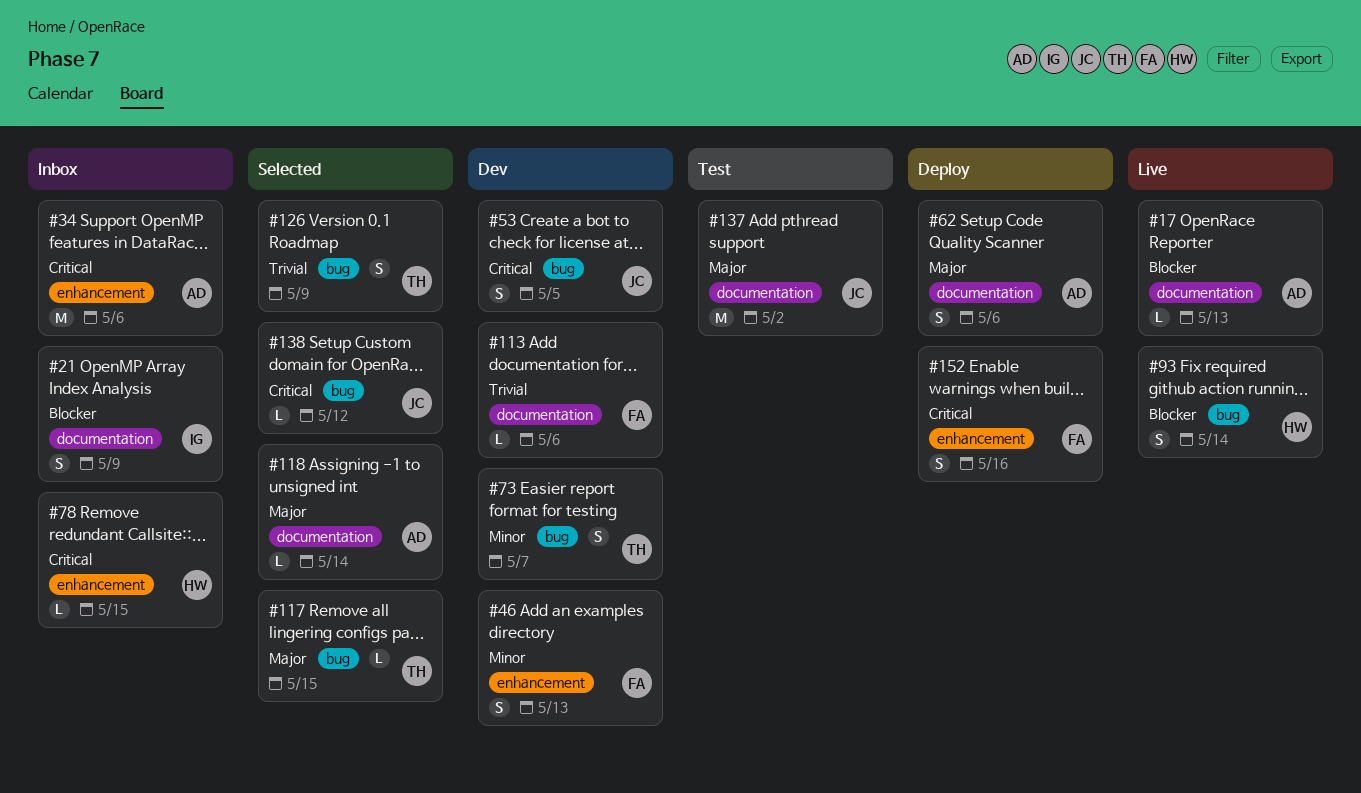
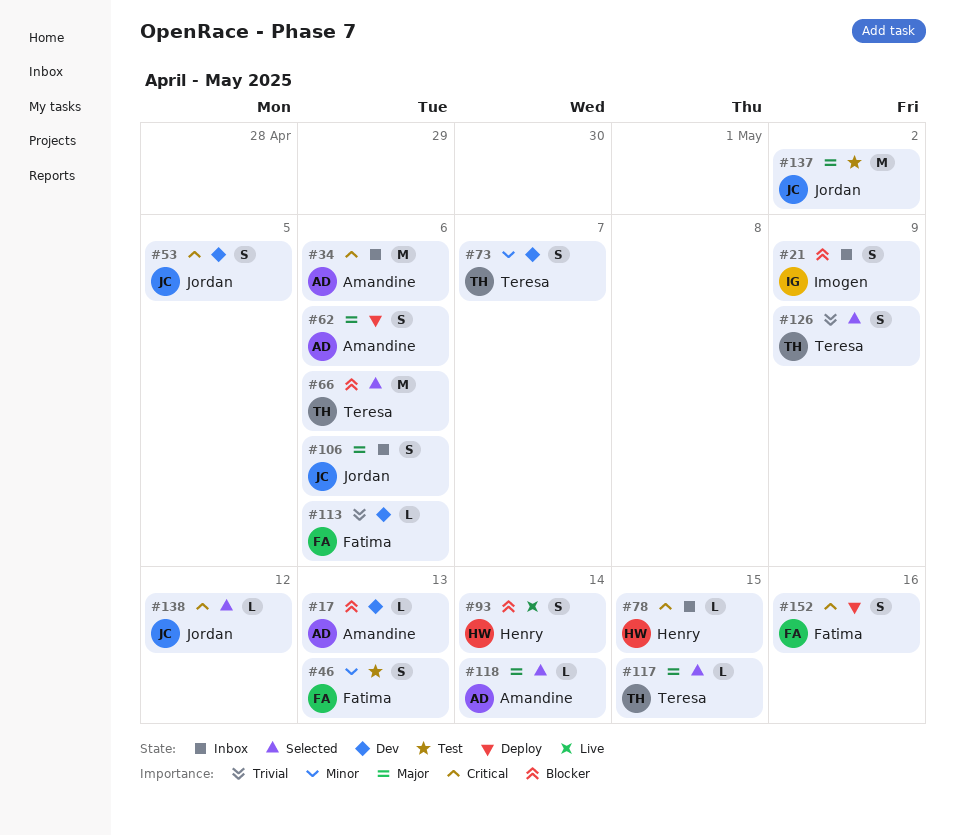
#17, status: Live -> Dev
#46, status: Dev -> Test
#66: none -> present
#106: none -> present

